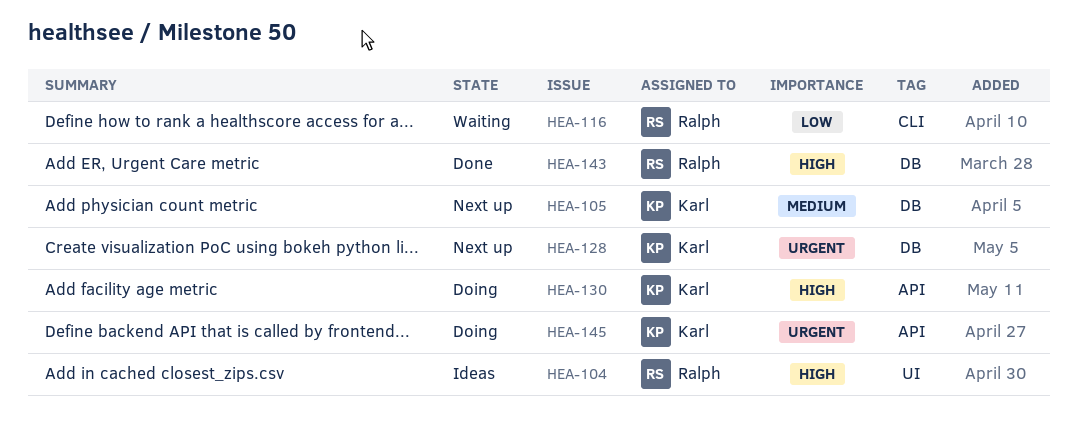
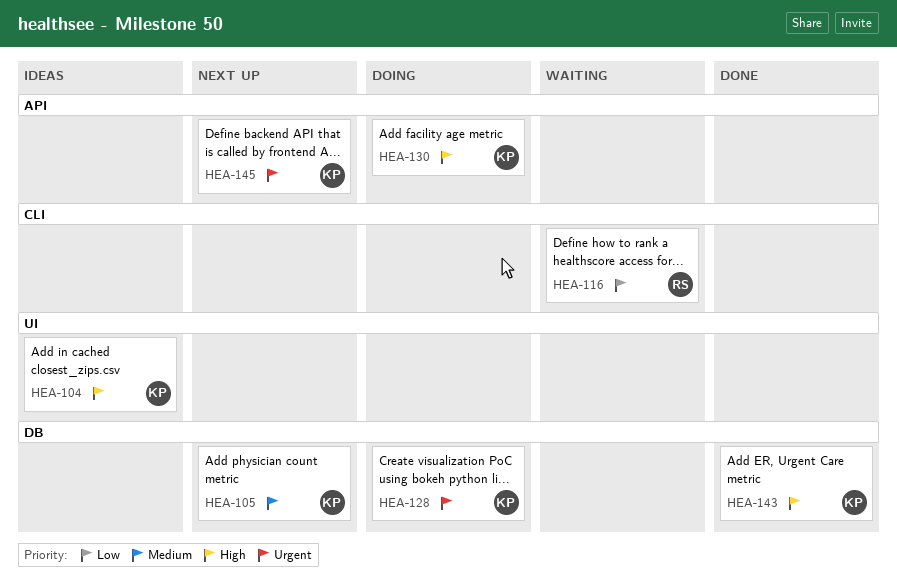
HEA-104, owner: Ralph -> Karl
HEA-128, status: Next up -> Doing
HEA-143, owner: Ralph -> Karl
HEA-145, status: Doing -> Next up

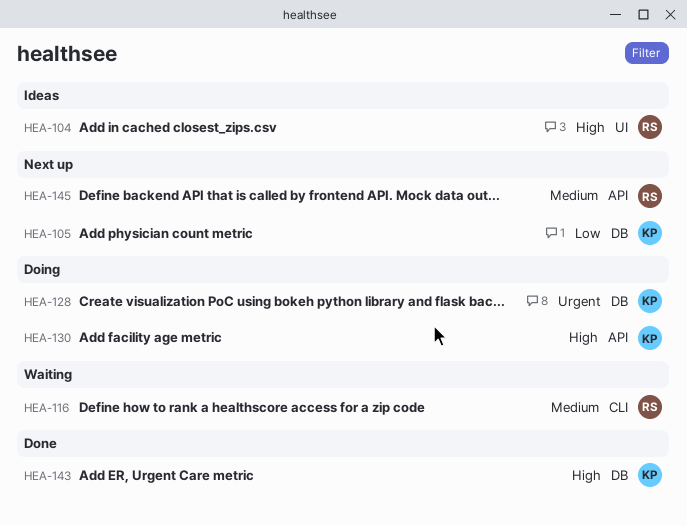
HEA-104, owner: KP -> RS
HEA-105, priority: Medium -> Low
HEA-116, priority: Low -> Medium
HEA-145, owner: KP -> RS
HEA-145, priority: Urgent -> Medium

